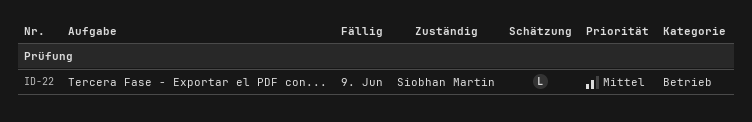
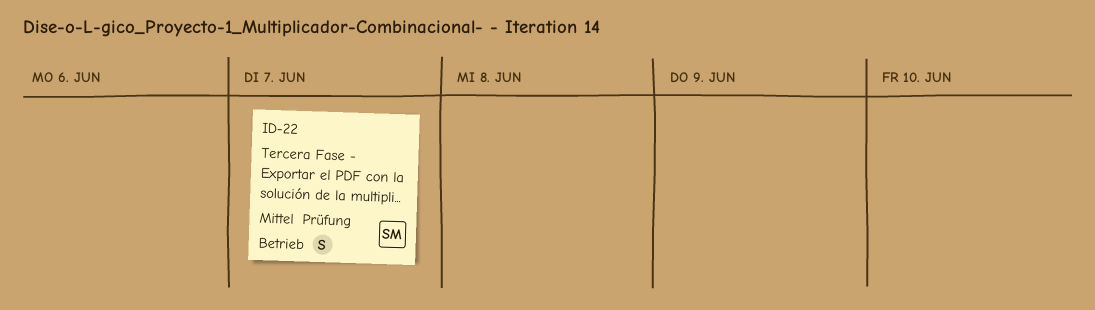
ID-22, estimate: L -> S
ID-22, due: Jun 9 -> Jun 7

